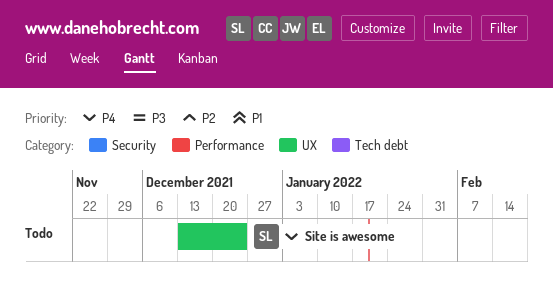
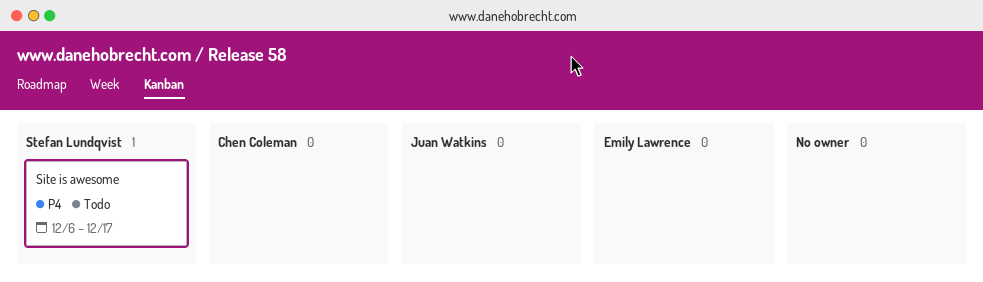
Site is awesome, start: Dec 13 -> Dec 6
Site is awesome, due: Dec 24 -> Dec 17

